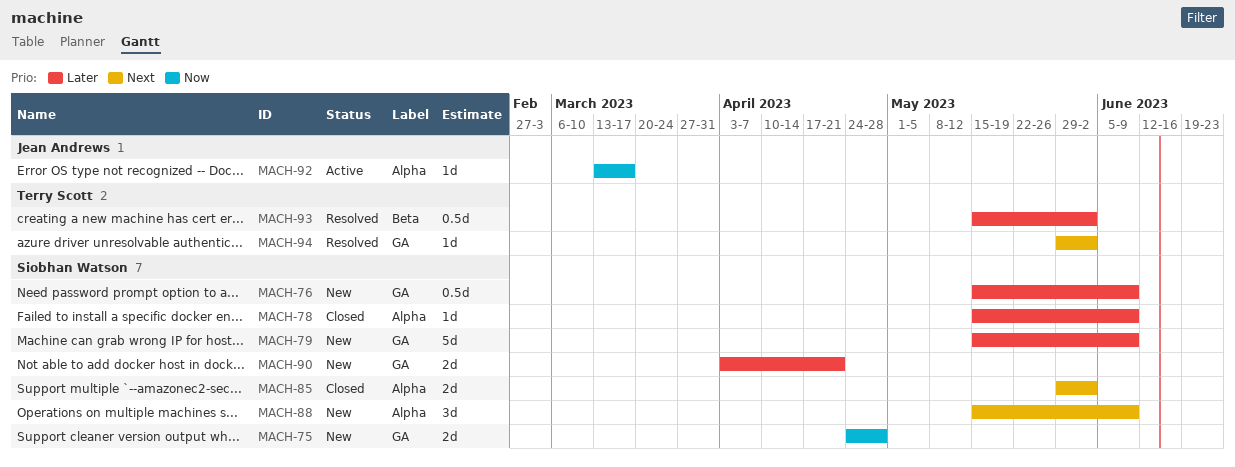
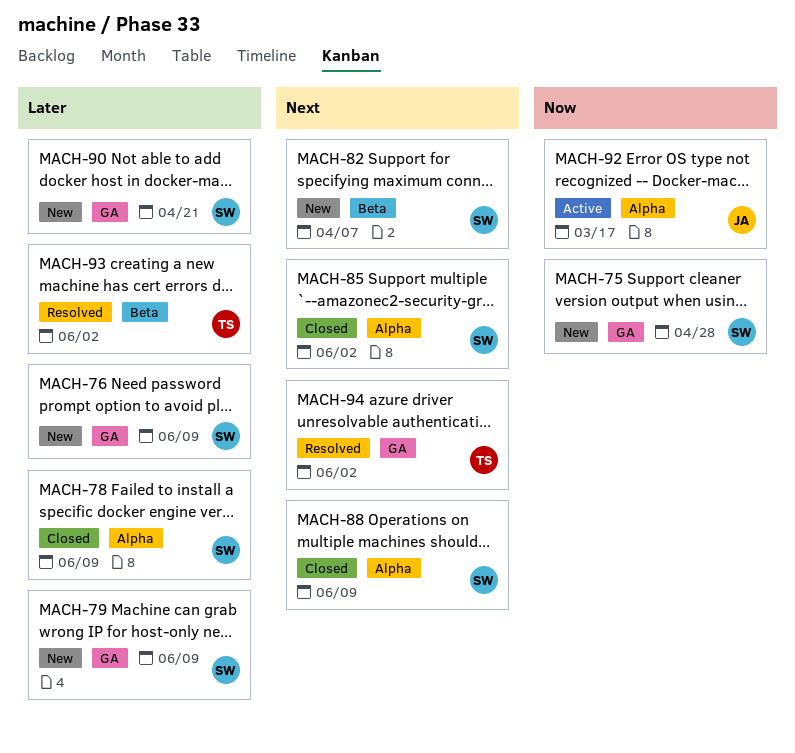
MACH-82: none -> present
MACH-88, status: New -> Closed

